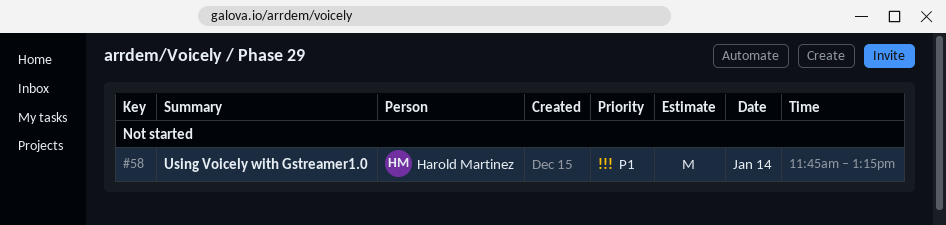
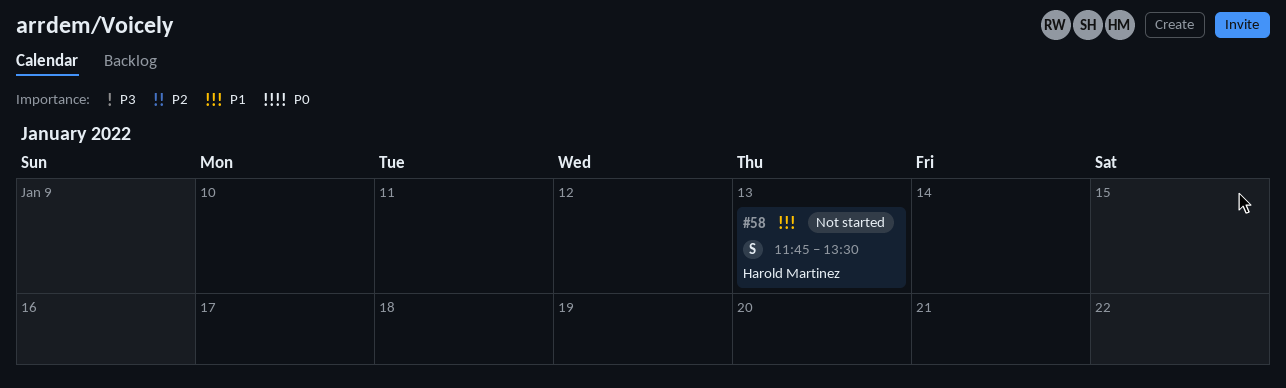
#58, estimate: M -> S
#58, day: Jan 14 -> Jan 13
#58, ends: 13:15 -> 13:30

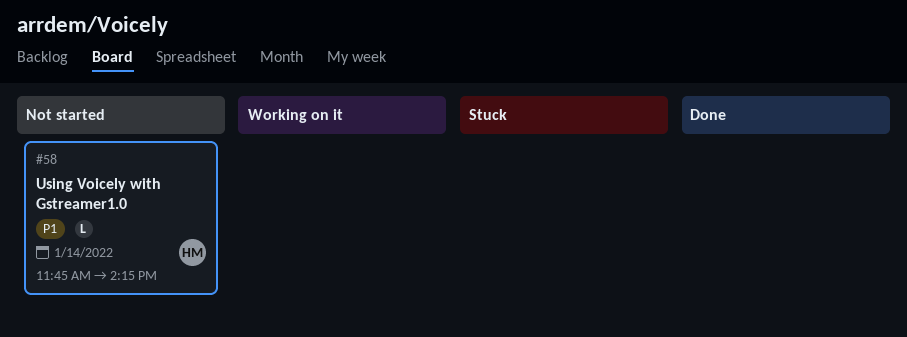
#58, estimate: S -> L
#58, day: Jan 13 -> Jan 14
#58, ends: 13:30 -> 14:15

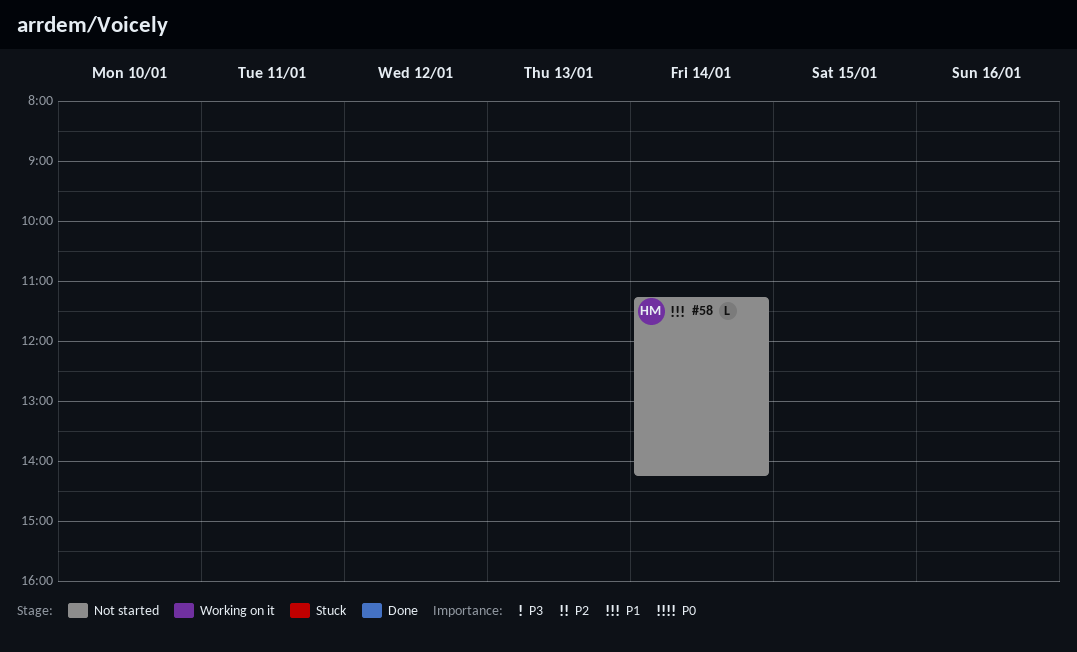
#58, begins: 11:45 -> 11:15

